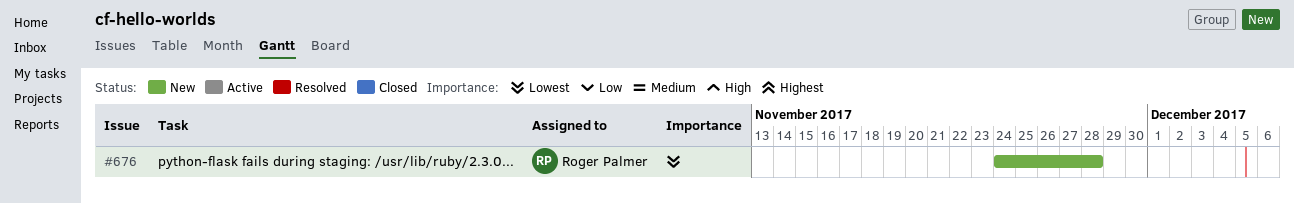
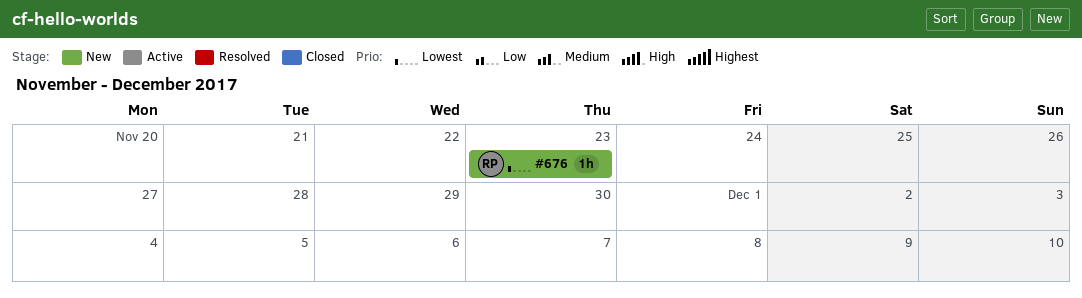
#676, start: Nov 24 -> Nov 23
#676, due: Nov 28 -> Nov 23

